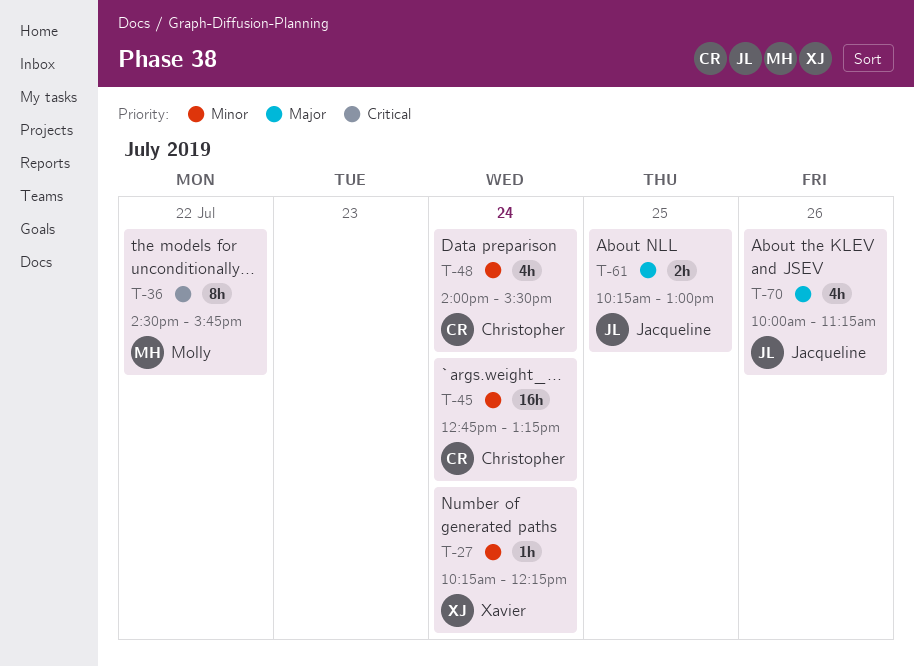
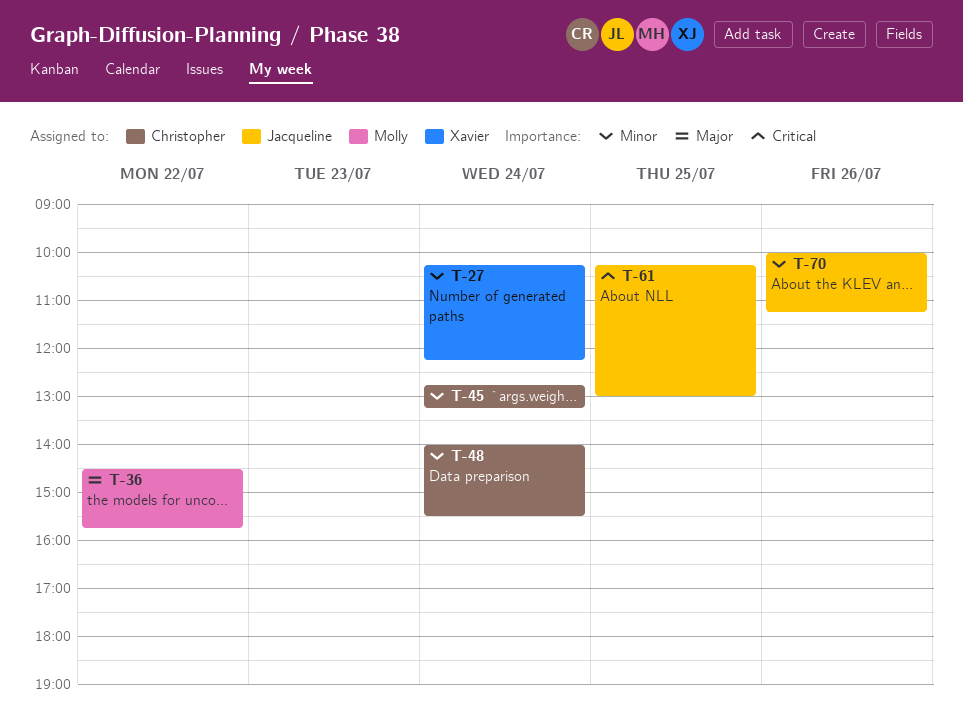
T-36, priority: Critical -> Major
T-61, priority: Major -> Critical
T-70, priority: Major -> Minor

